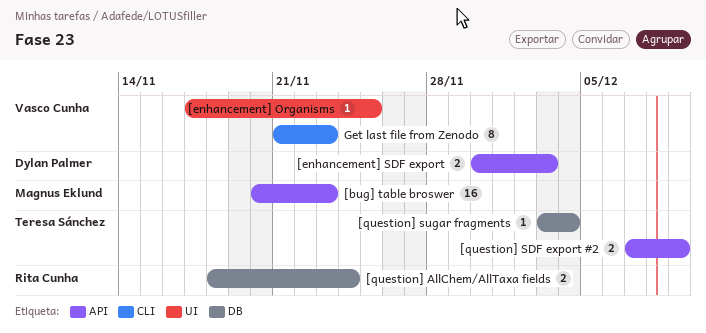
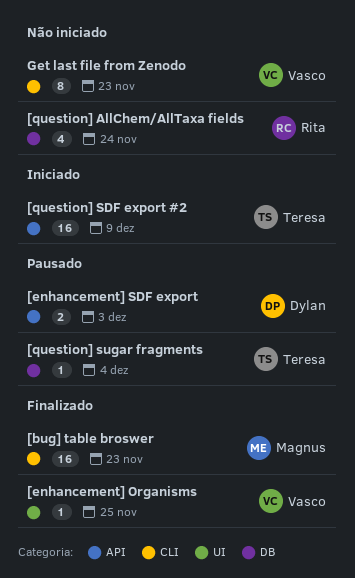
[bug] table broswer, label: API -> CLI
[question] AllChem/AllTaxa fields, estimate: 2 -> 4
[question] SDF export #2, estimate: 2 -> 16

